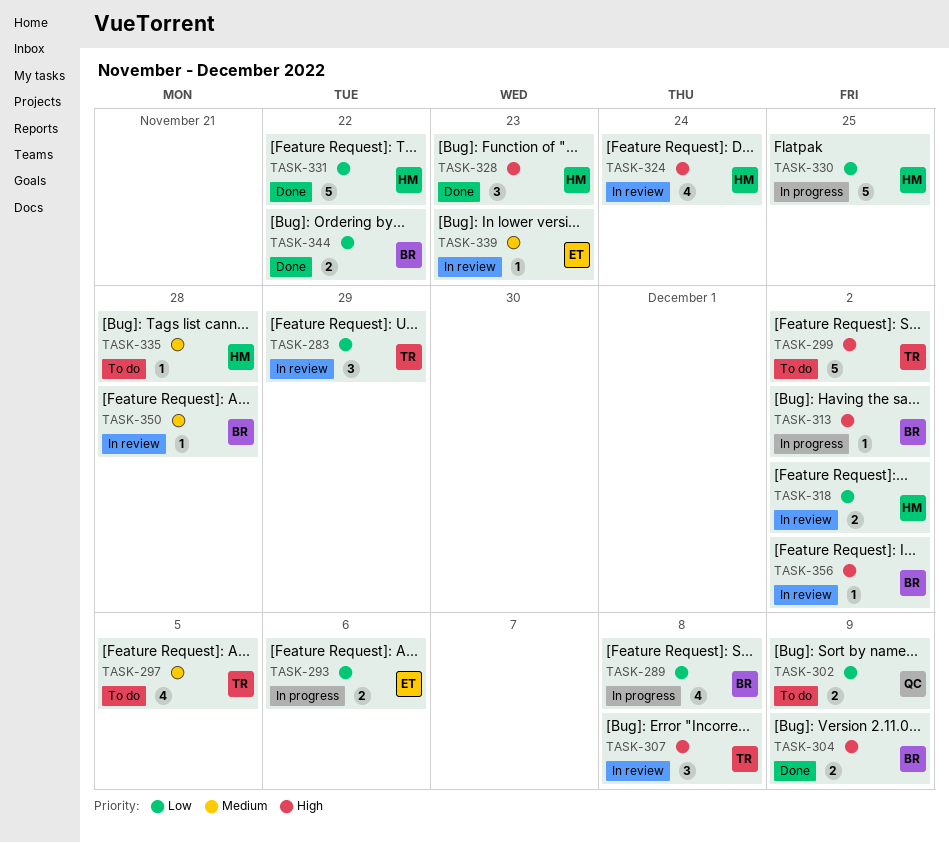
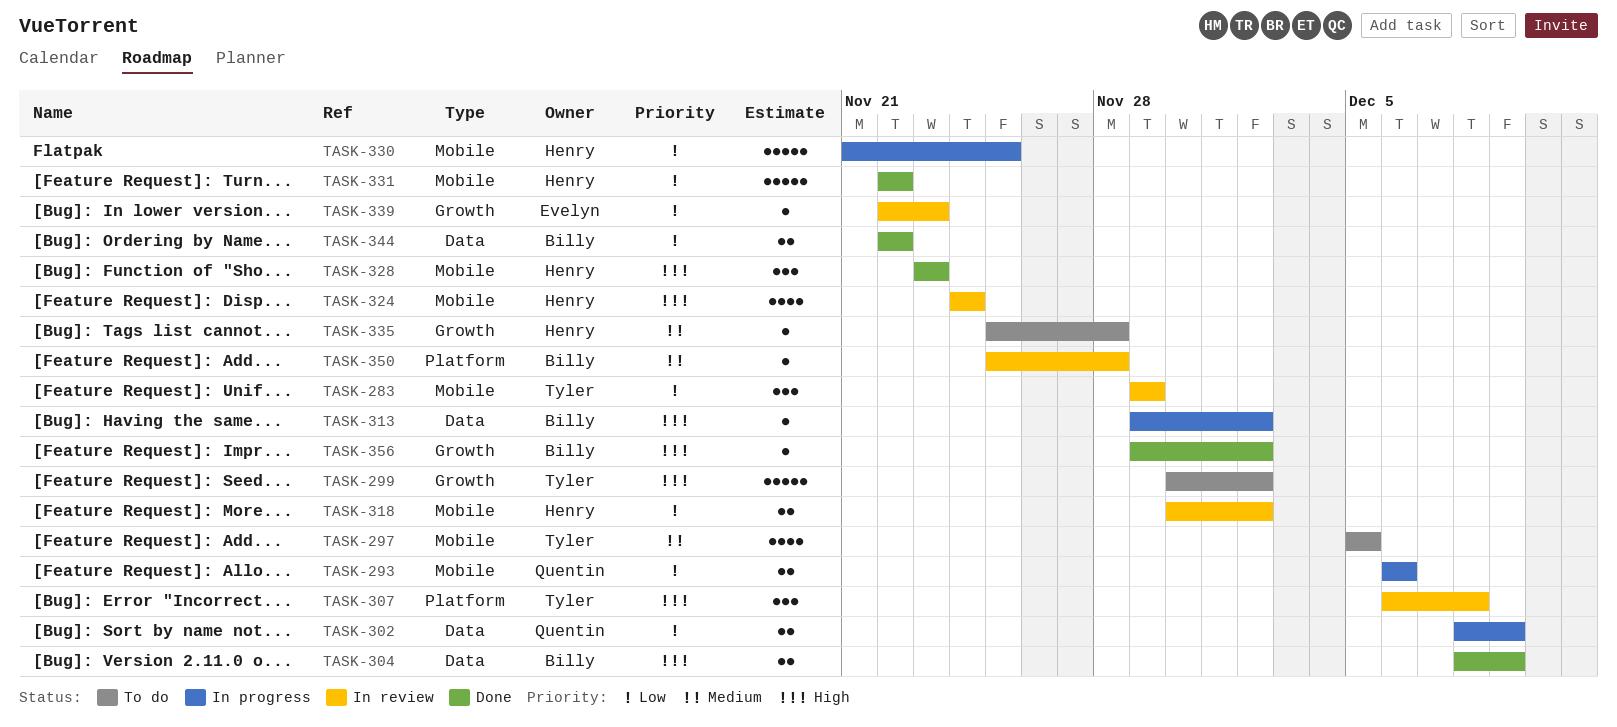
TASK-289: present -> none
TASK-293, owner: Evelyn -> Quentin
TASK-302, status: To do -> In progress
TASK-339, priority: Medium -> Low
TASK-356, status: In review -> Done

